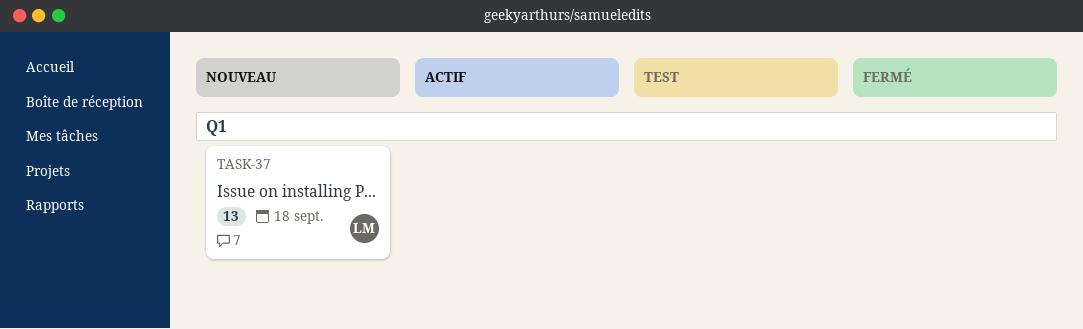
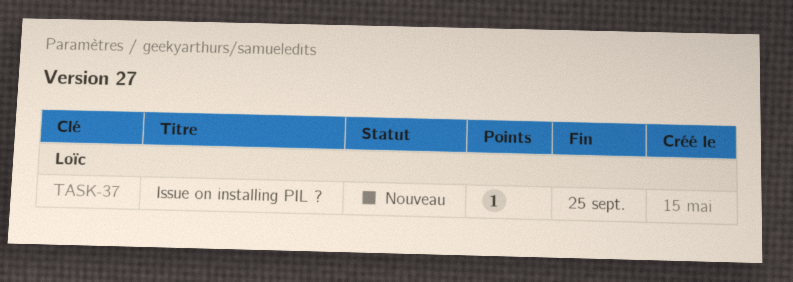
TASK-37, estimate: 13 -> 1
TASK-37, due: Sep 18 -> Sep 25

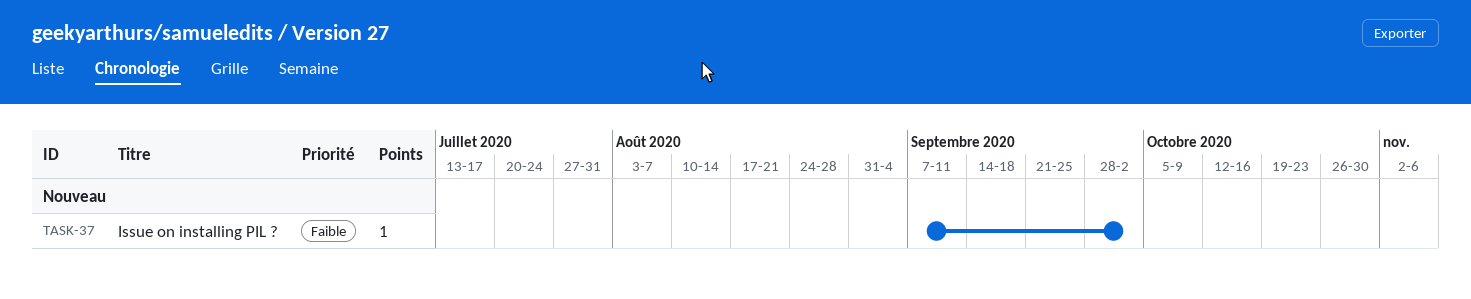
TASK-37, due: Sep 25 -> Oct 2

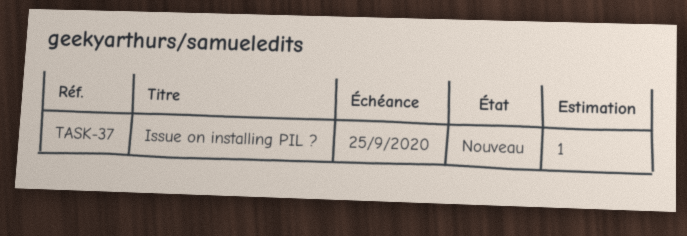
TASK-37, due: Oct 2 -> Sep 25

